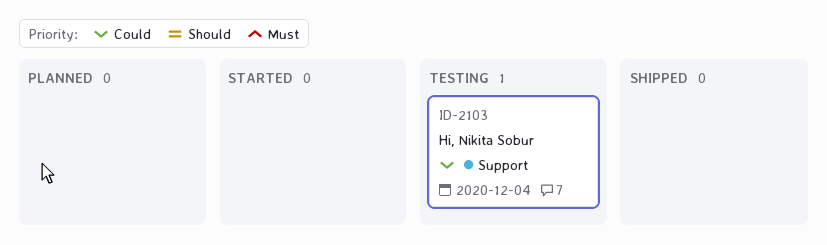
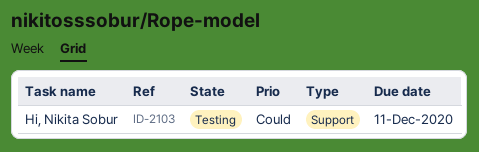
ID-2103, due: Dec 4 -> Dec 11

